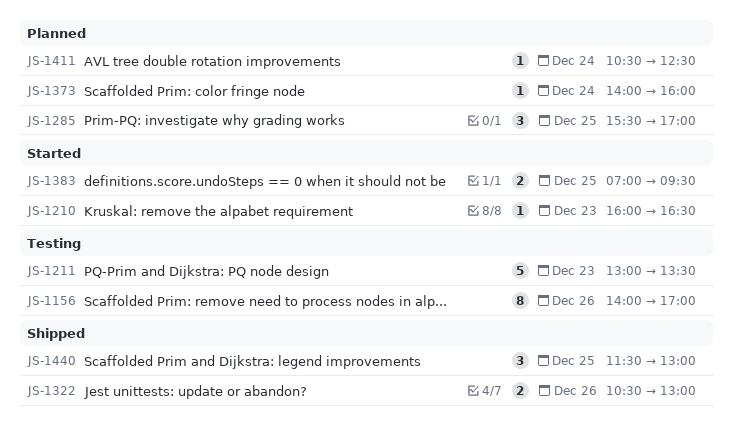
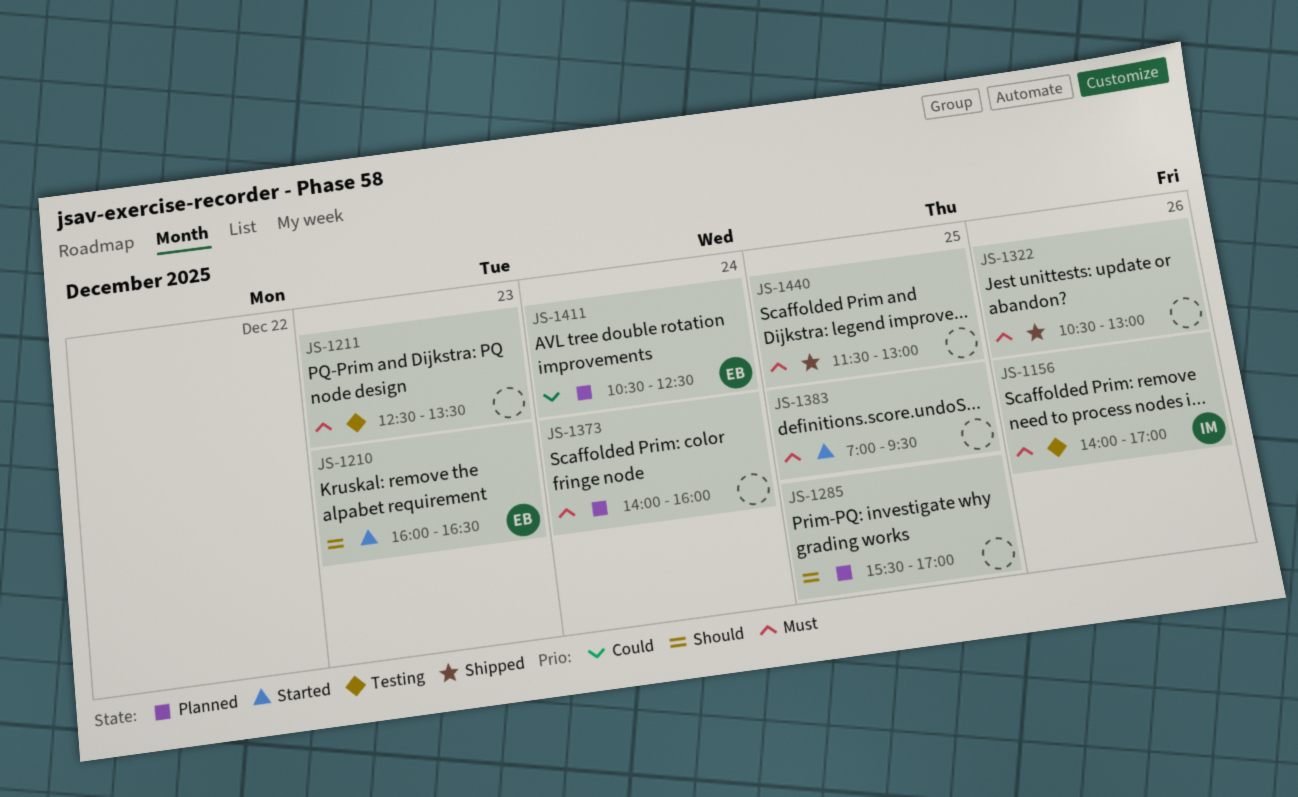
JS-1211, begins: 13:00 -> 12:30

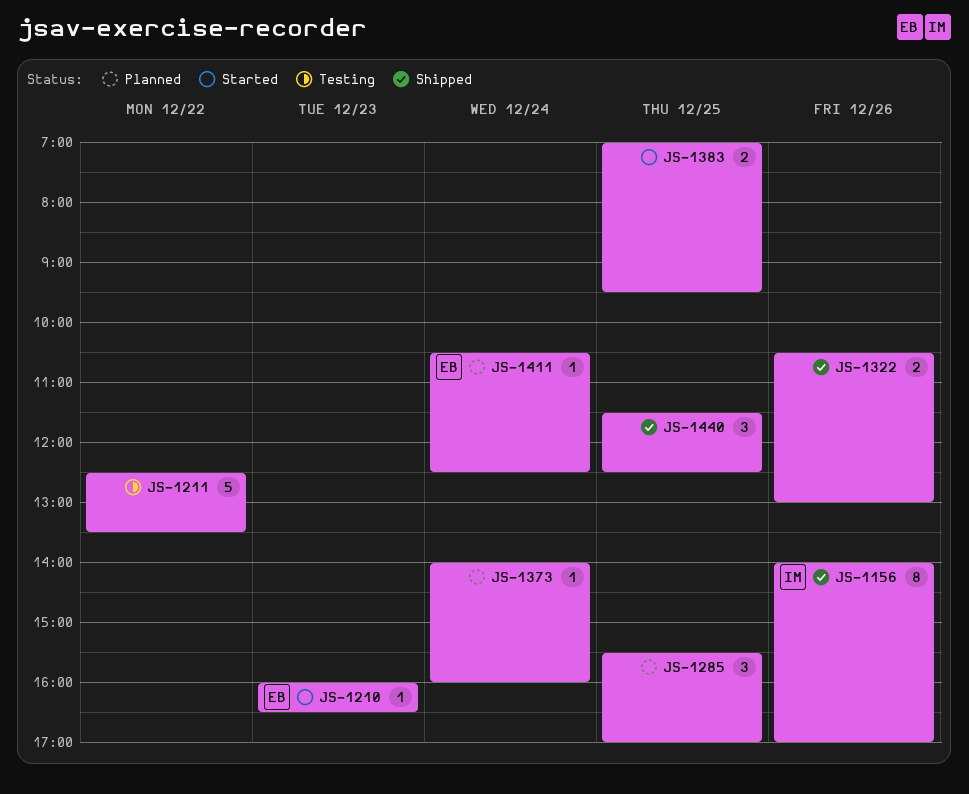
JS-1156, status: Testing -> Shipped
JS-1211, day: Dec 23 -> Dec 22
JS-1440, ends: 13:00 -> 12:30

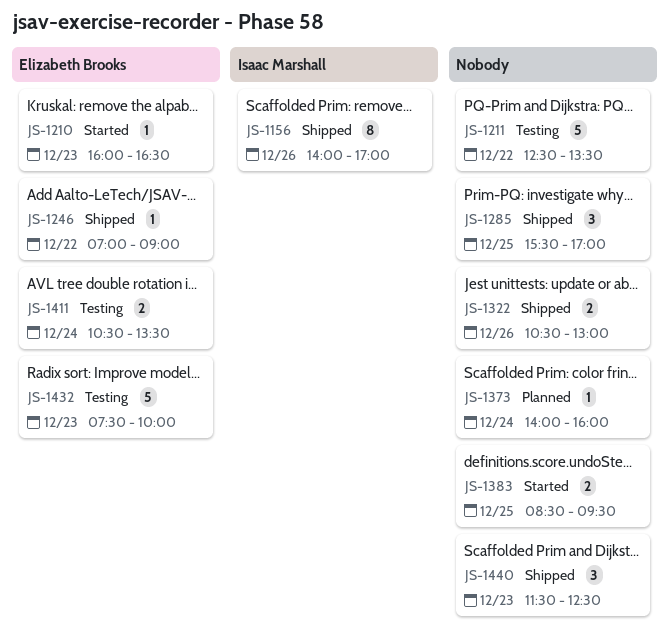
JS-1246: none -> present
JS-1285, status: Planned -> Shipped
JS-1383, begins: 07:00 -> 08:30
JS-1411, status: Planned -> Testing
JS-1411, estimate: 1 -> 2
JS-1411, ends: 12:30 -> 13:30
JS-1432: none -> present
JS-1440, day: Dec 25 -> Dec 23

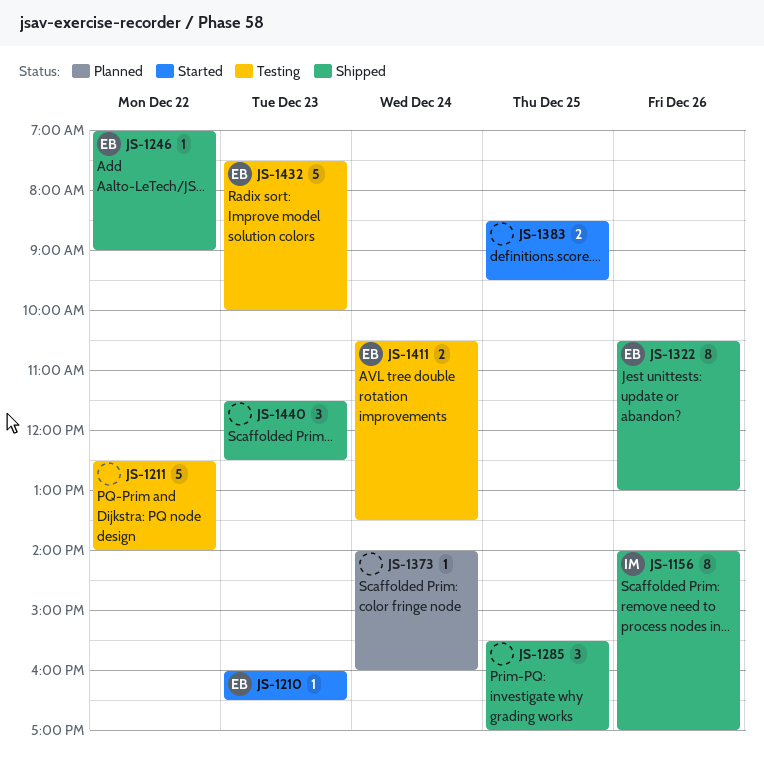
JS-1211, ends: 13:30 -> 14:00
JS-1322, owner: none -> Elizabeth Brooks
JS-1322, estimate: 2 -> 8

